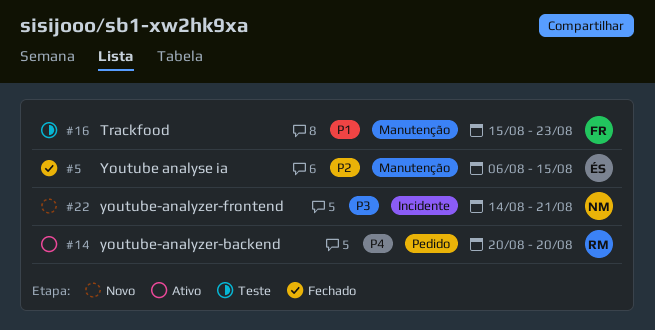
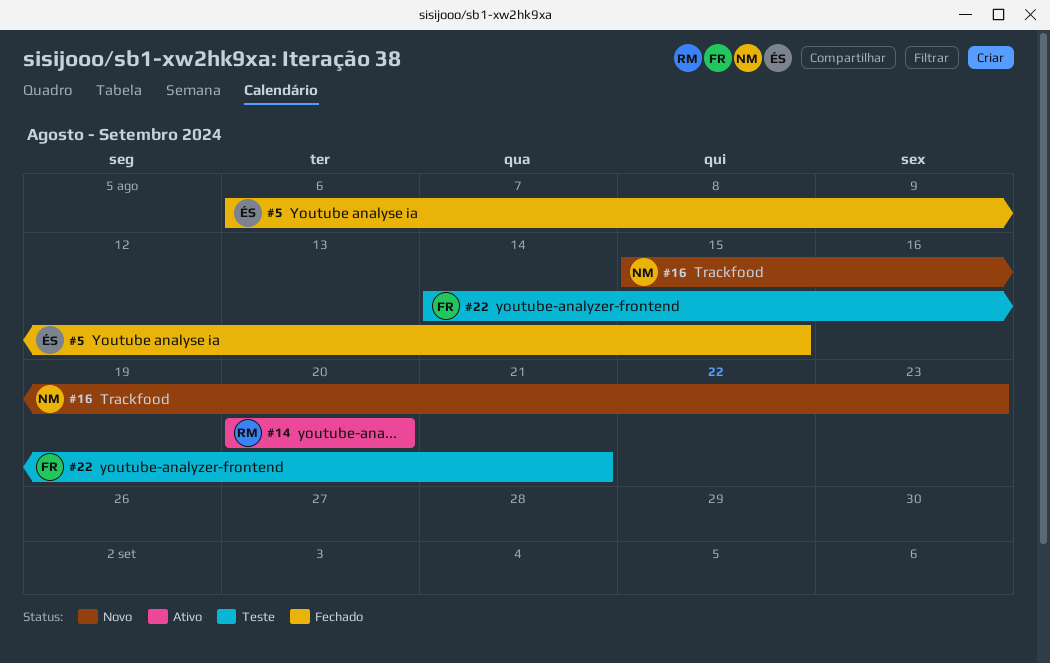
#16, status: Teste -> Novo
#16, owner: FR -> NM
#22, status: Novo -> Teste
#22, owner: NM -> FR

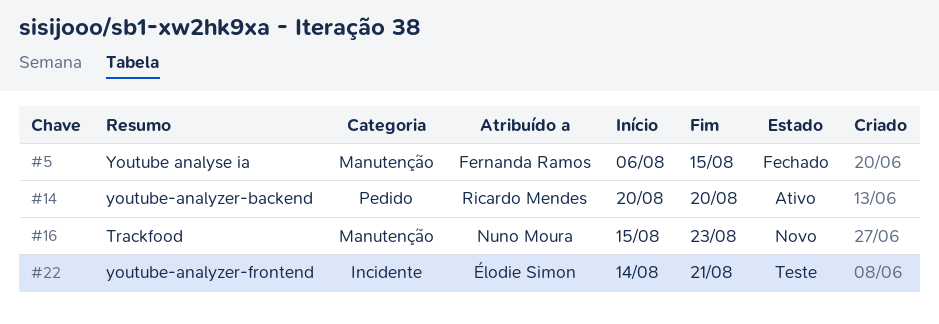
#5, owner: Élodie Simon -> Fernanda Ramos
#22, owner: Fernanda Ramos -> Élodie Simon

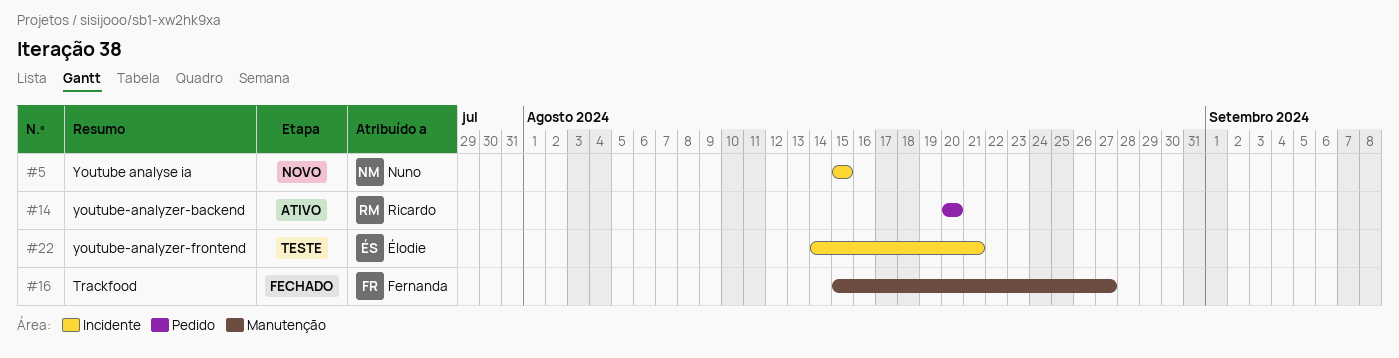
#5, status: Fechado -> Novo
#5, owner: Fernanda Ramos -> Nuno Moura
#5, label: Manutenção -> Incidente
#5, start: Aug 6 -> Aug 15
#16, status: Novo -> Fechado
#16, owner: Nuno Moura -> Fernanda Ramos
#16, due: Aug 23 -> Aug 27

